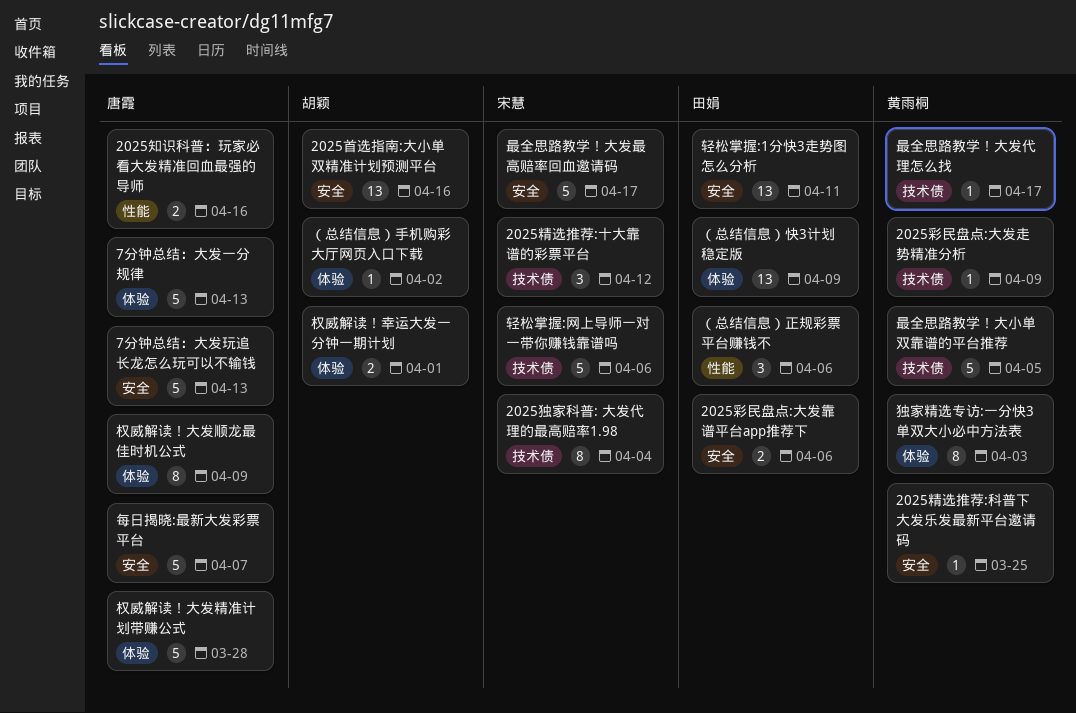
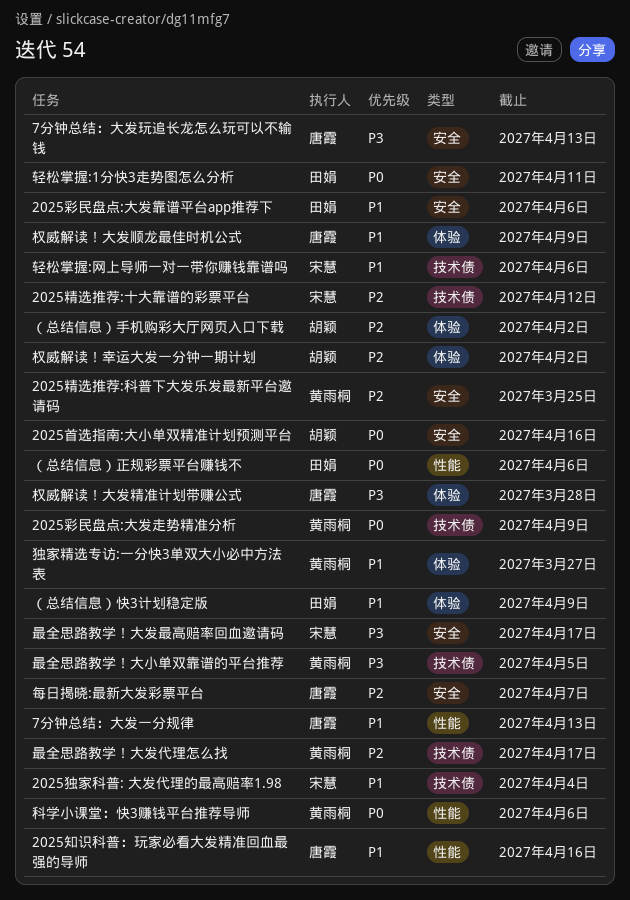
7分钟总结：大发一分规律, label: 体验 -> 性能
权威解读！幸运大发一分钟一期计划, due: Apr 1 -> Apr 2
独家精选专访:一分快3单双大小必中方法表, due: Apr 3 -> Mar 27
科学小课堂：快3赚钱平台推荐导师: none -> present

